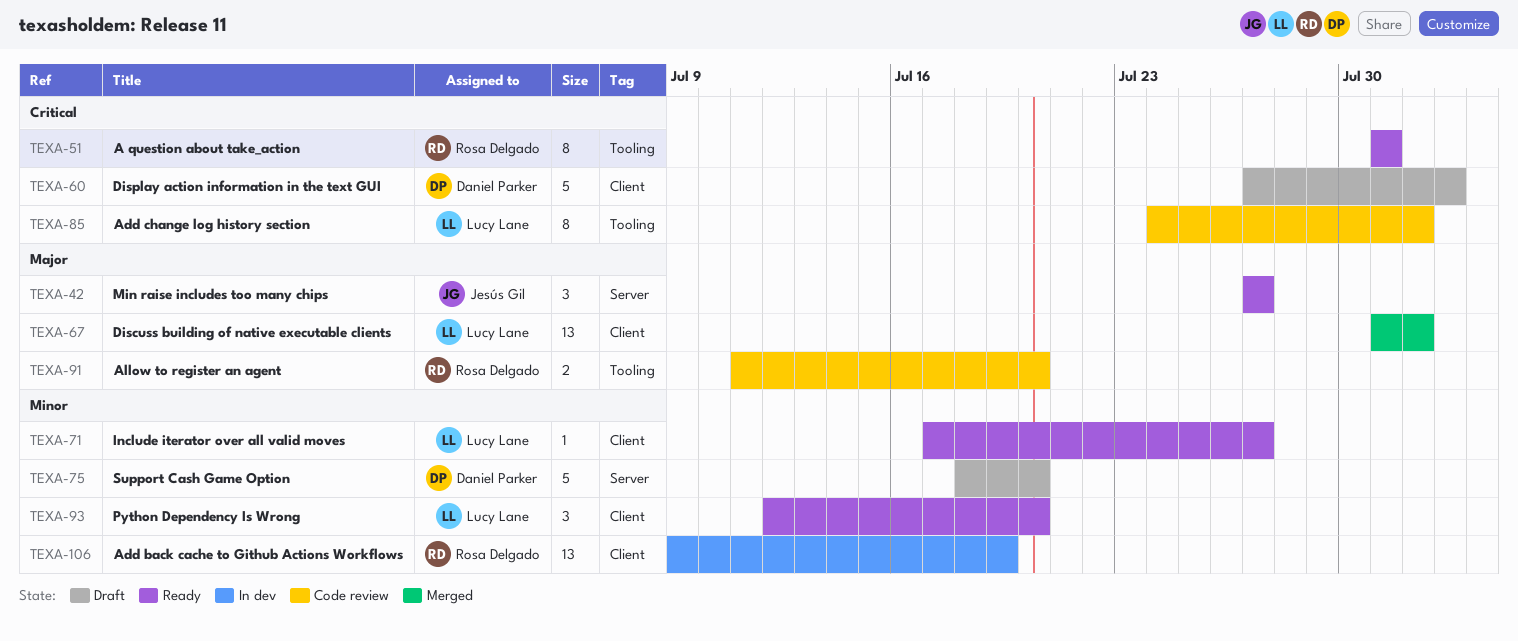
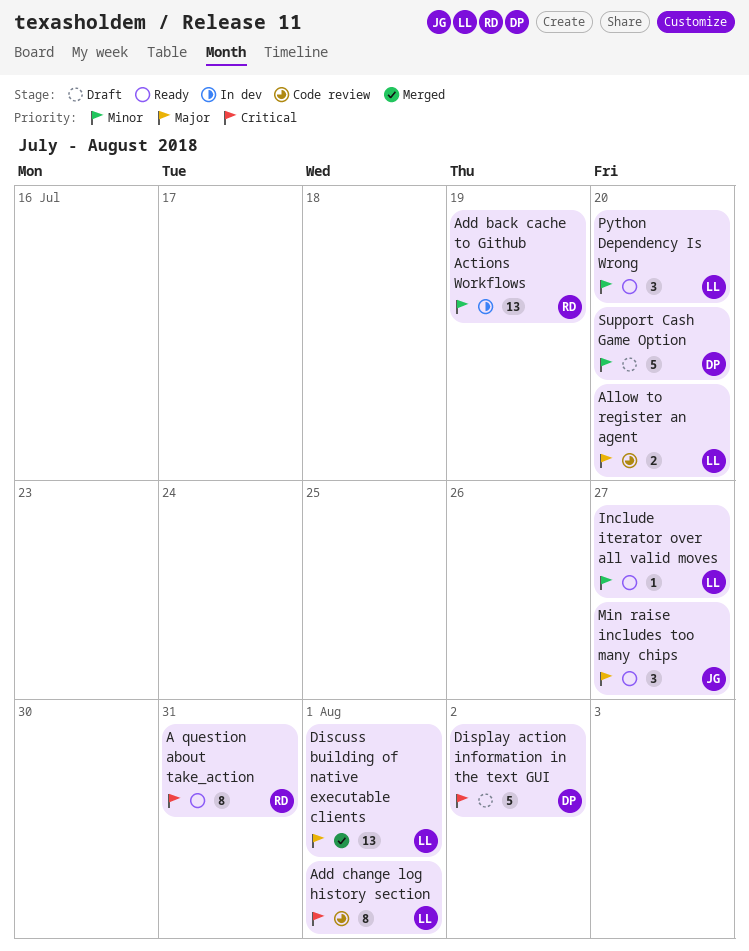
Allow to register an agent, owner: Rosa Delgado -> Lucy Lane

